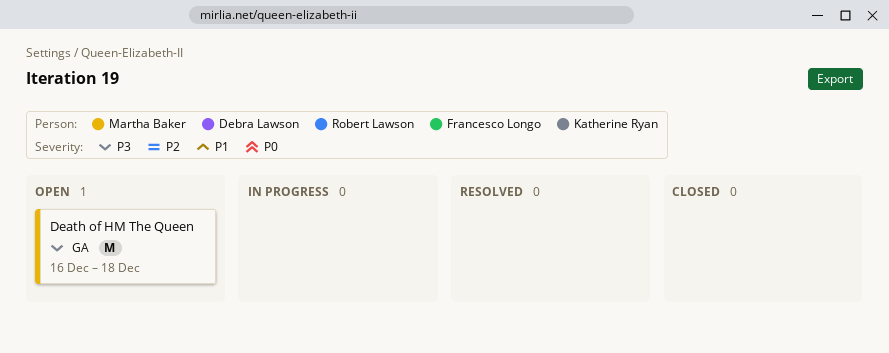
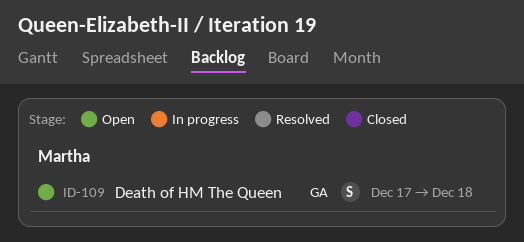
Death of HM The Queen, estimate: M -> S
Death of HM The Queen, start: Dec 16 -> Dec 17

